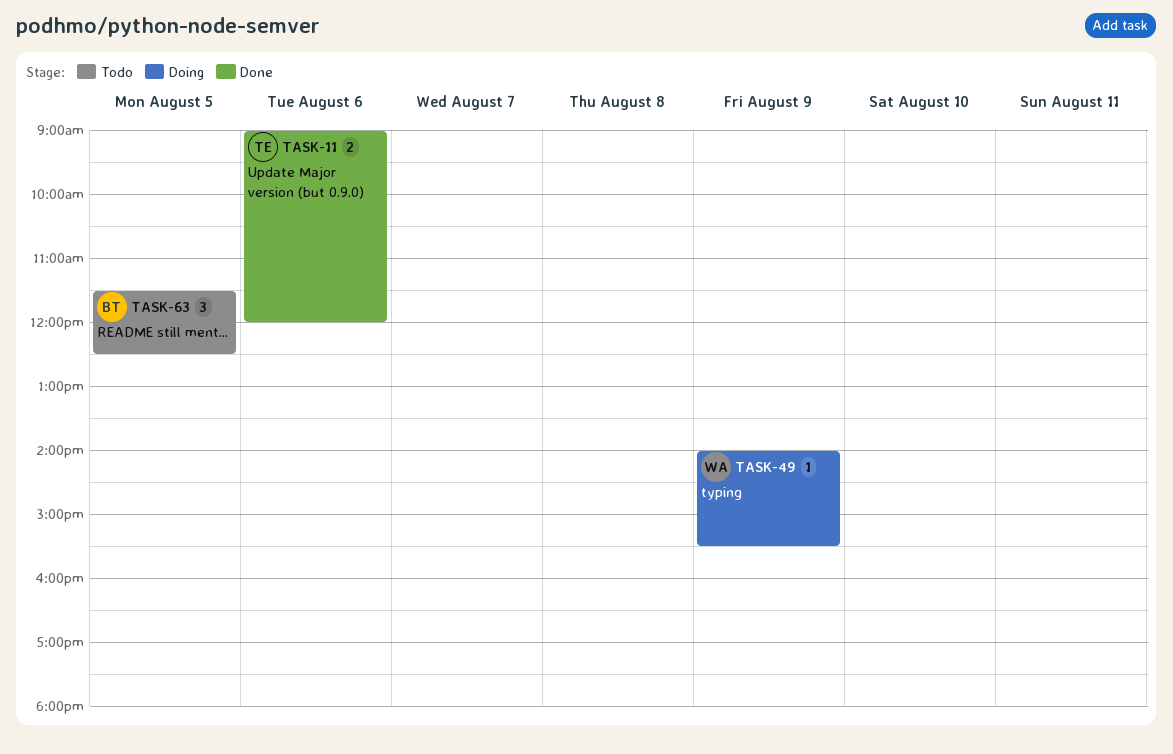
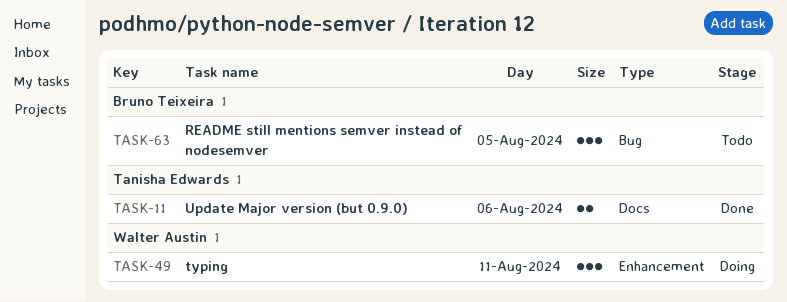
TASK-49, estimate: 1 -> 3
TASK-49, day: Aug 9 -> Aug 11

